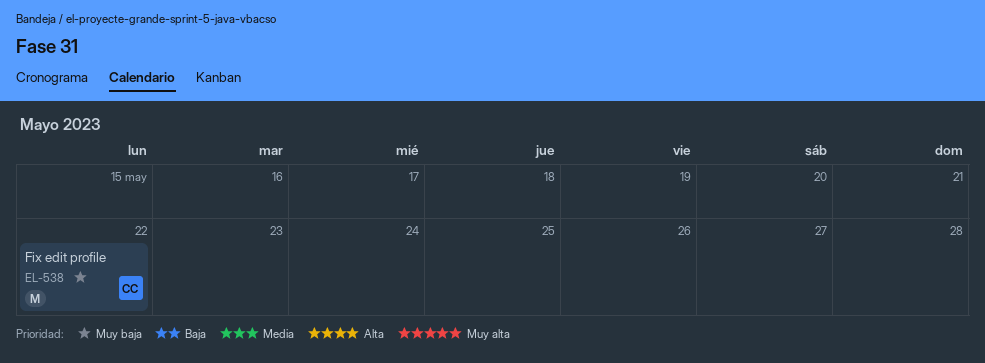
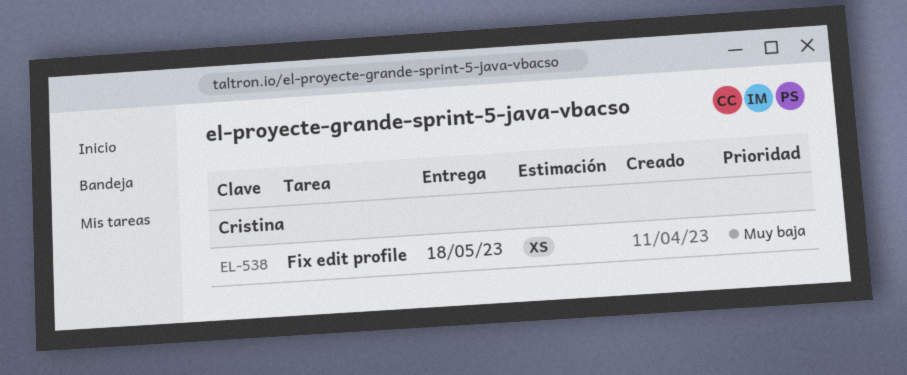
EL-538, estimate: M -> XS
EL-538, due: May 22 -> May 18

